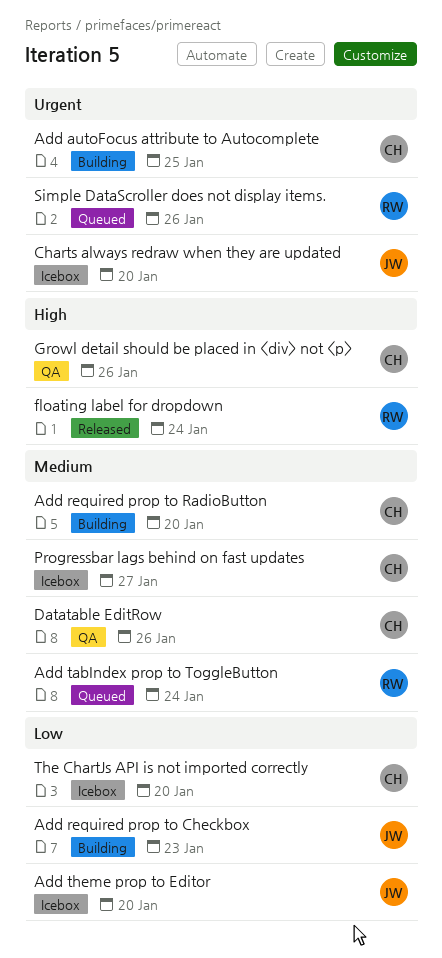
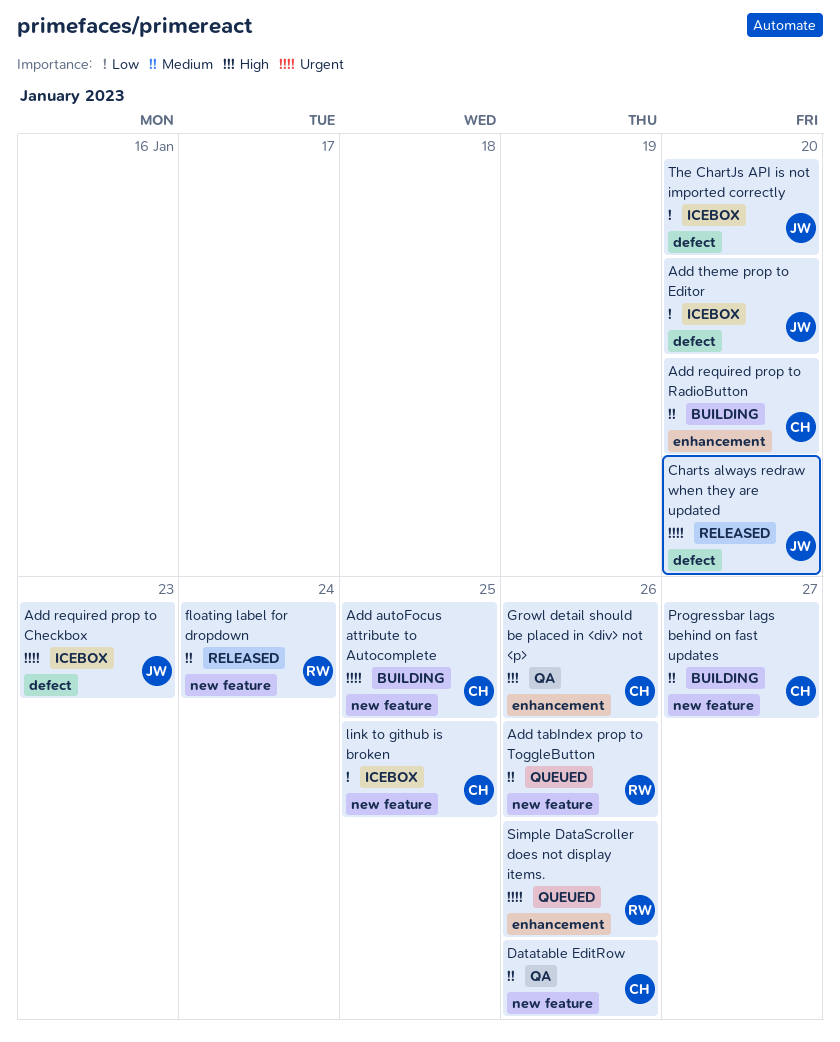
Add required prop to Checkbox, status: Building -> Icebox
Add required prop to Checkbox, priority: Low -> Urgent
Add tabIndex prop to ToggleButton, due: Jan 24 -> Jan 26
Charts always redraw when they are updated, status: Icebox -> Released
floating label for dropdown, priority: High -> Medium
link to github is broken: none -> present
Progressbar lags behind on fast updates, status: Icebox -> Building
The ChartJs API is not imported correctly, owner: CH -> JW

